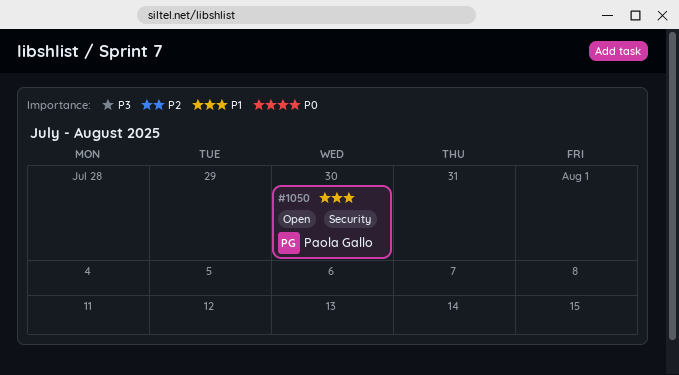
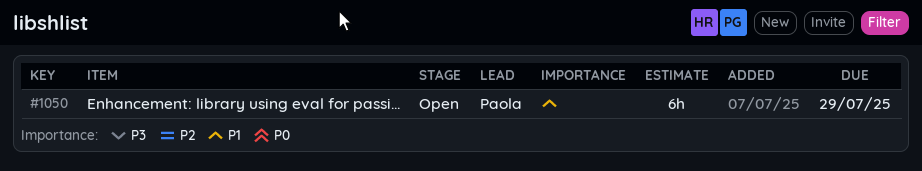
#1050, due: Jul 30 -> Jul 29

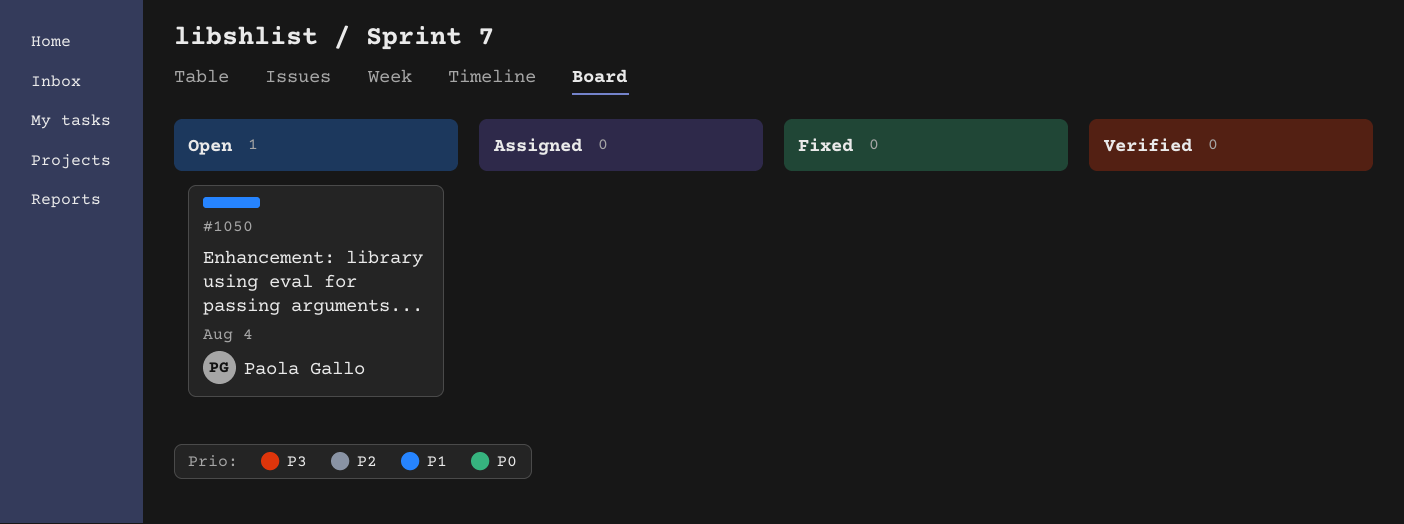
#1050, due: Jul 29 -> Aug 4

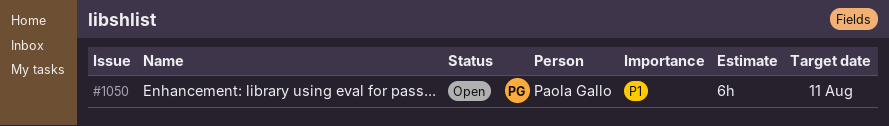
#1050, due: Aug 4 -> Aug 11

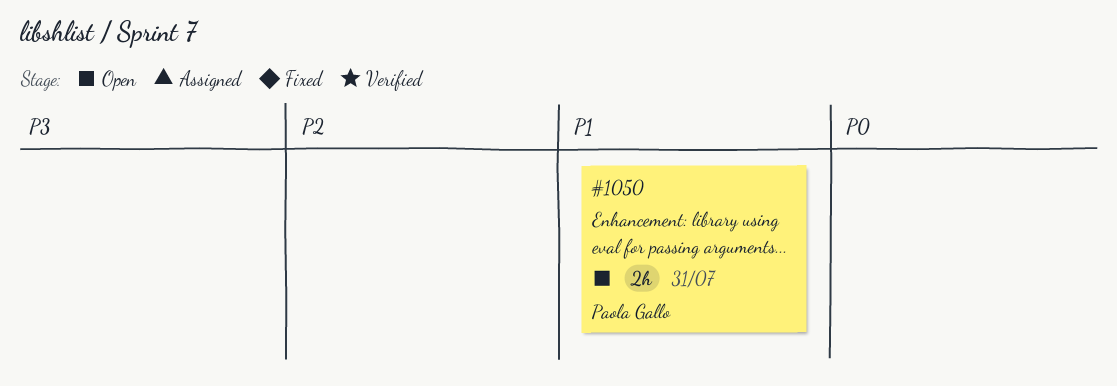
#1050, estimate: 6h -> 2h
#1050, due: Aug 11 -> Jul 31

